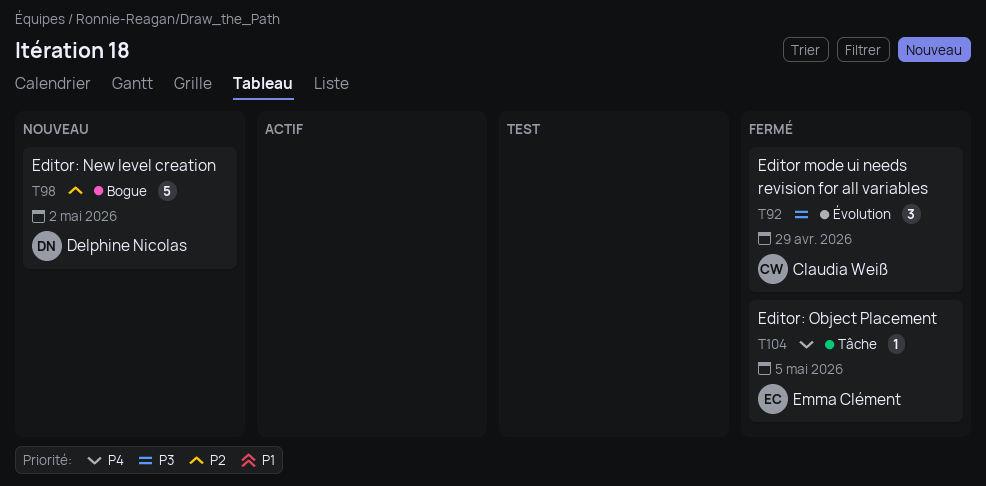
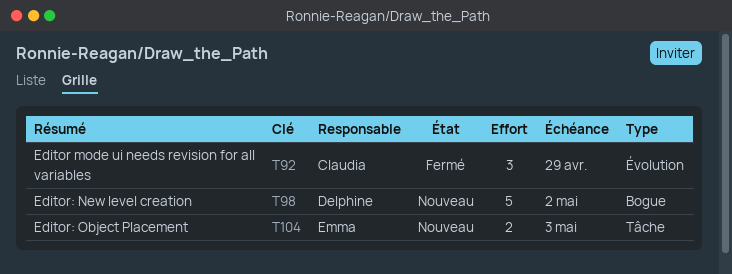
T104, status: Fermé -> Nouveau
T104, estimate: 1 -> 2
T104, due: May 5 -> May 3

